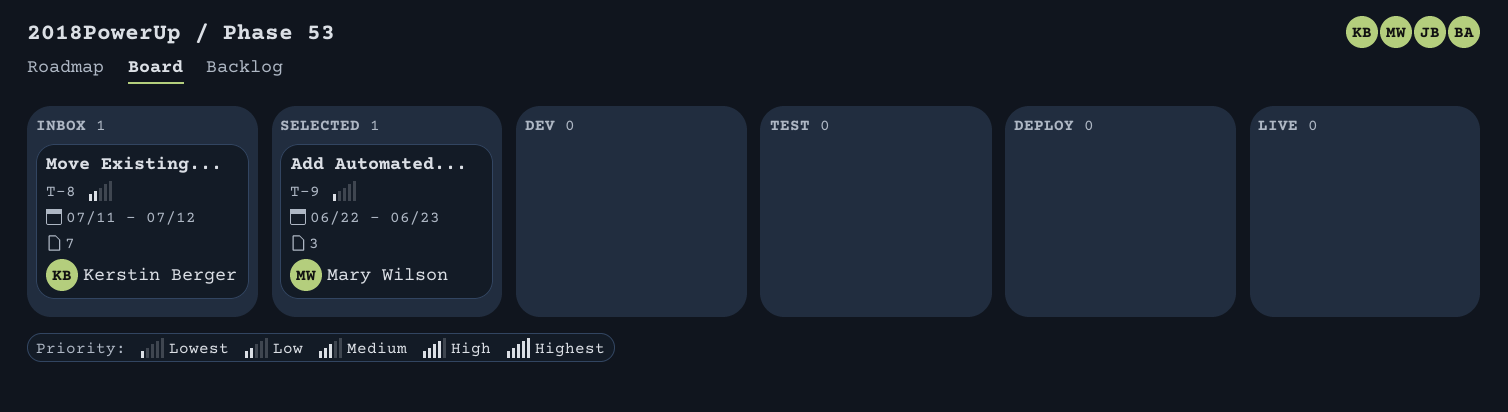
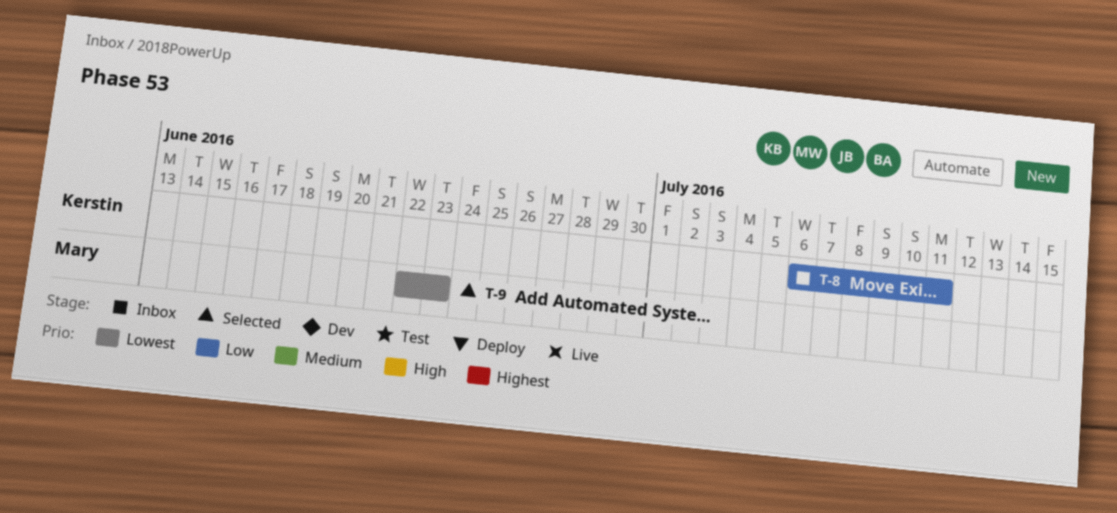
T-8, start: Jul 11 -> Jul 6
T-8, due: Jul 12 -> Jul 11

